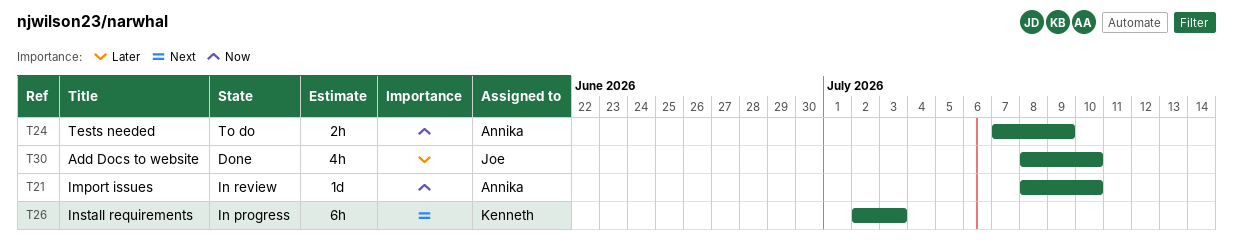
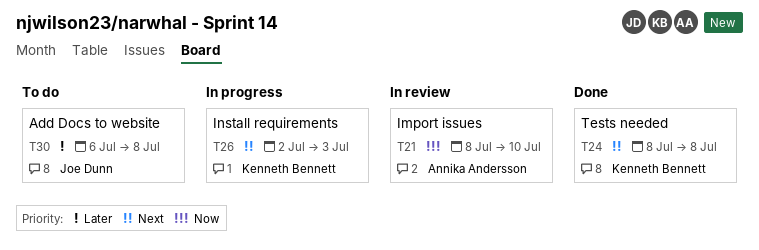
T24, status: To do -> Done
T24, owner: Annika Andersson -> Kenneth Bennett
T24, priority: Now -> Next
T24, start: Jul 7 -> Jul 8
T24, due: Jul 9 -> Jul 8
T30, status: Done -> To do
T30, start: Jul 8 -> Jul 6
T30, due: Jul 10 -> Jul 8

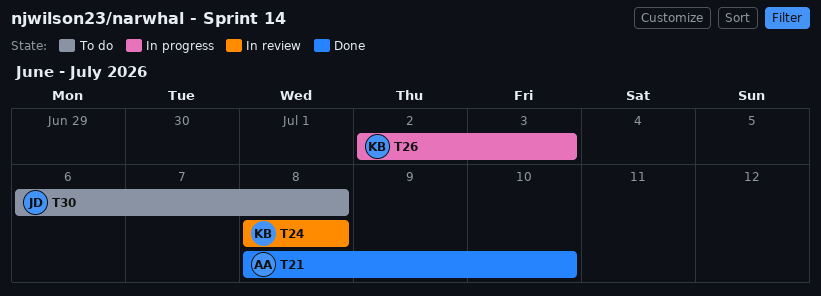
T21, status: In review -> Done
T24, status: Done -> In review

